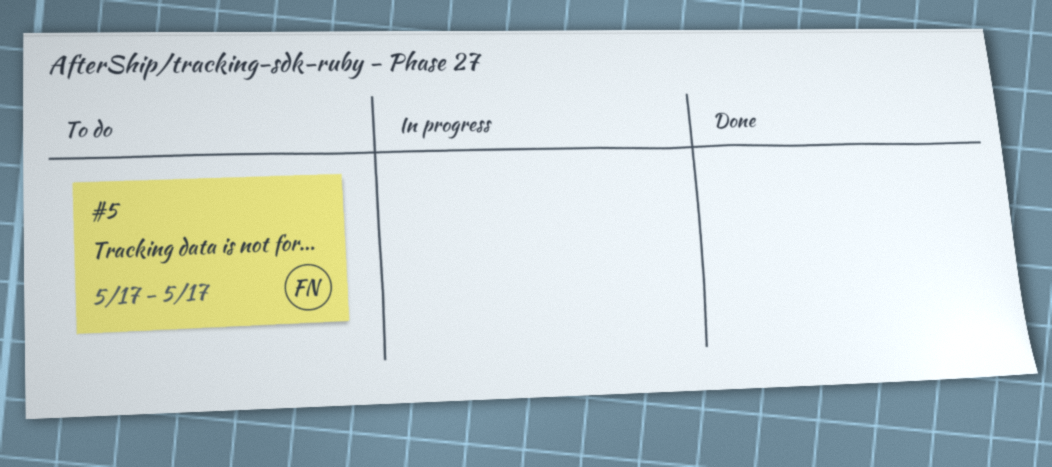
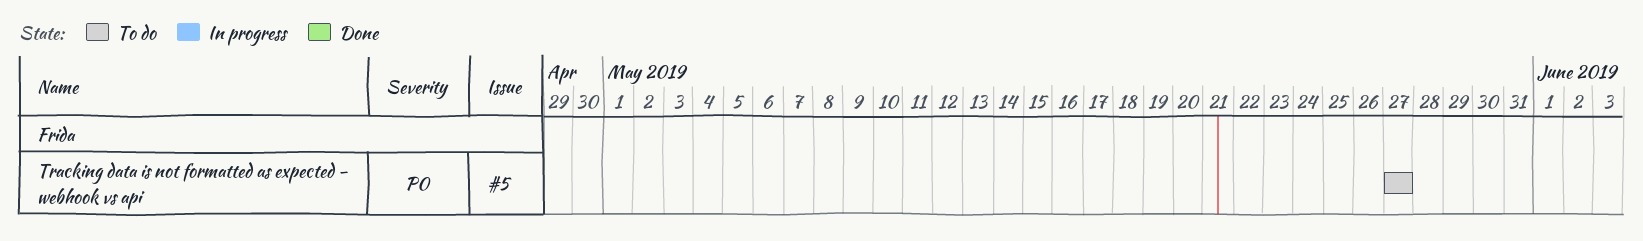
#5, start: May 17 -> May 27
#5, due: May 17 -> May 27

